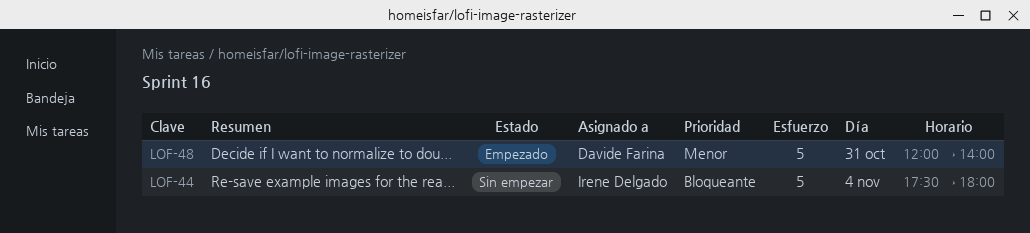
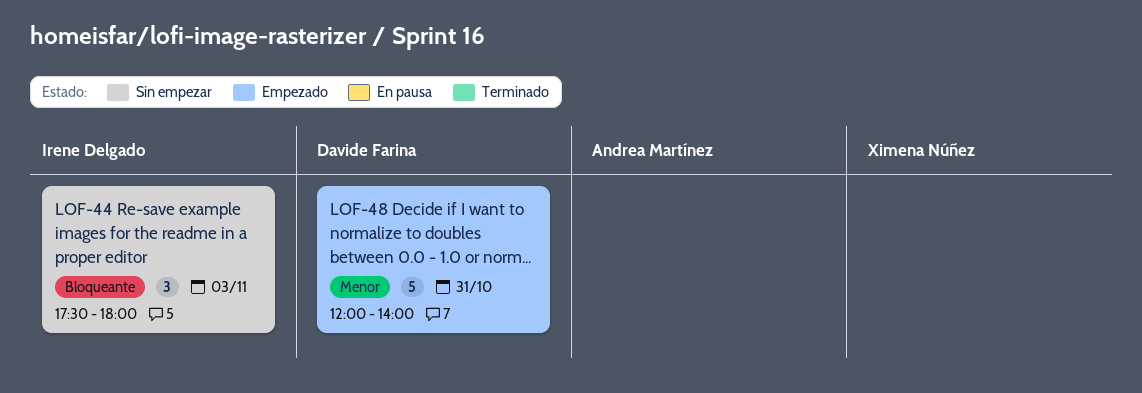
LOF-44, estimate: 5 -> 3
LOF-44, day: Nov 4 -> Nov 3

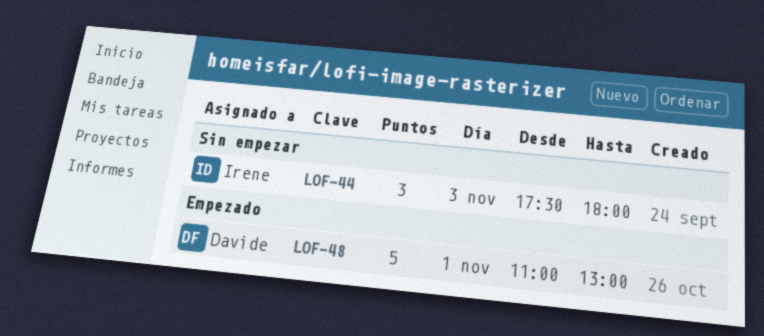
LOF-48, day: Oct 31 -> Nov 1
LOF-48, begins: 12:00 -> 11:00
LOF-48, ends: 14:00 -> 13:00

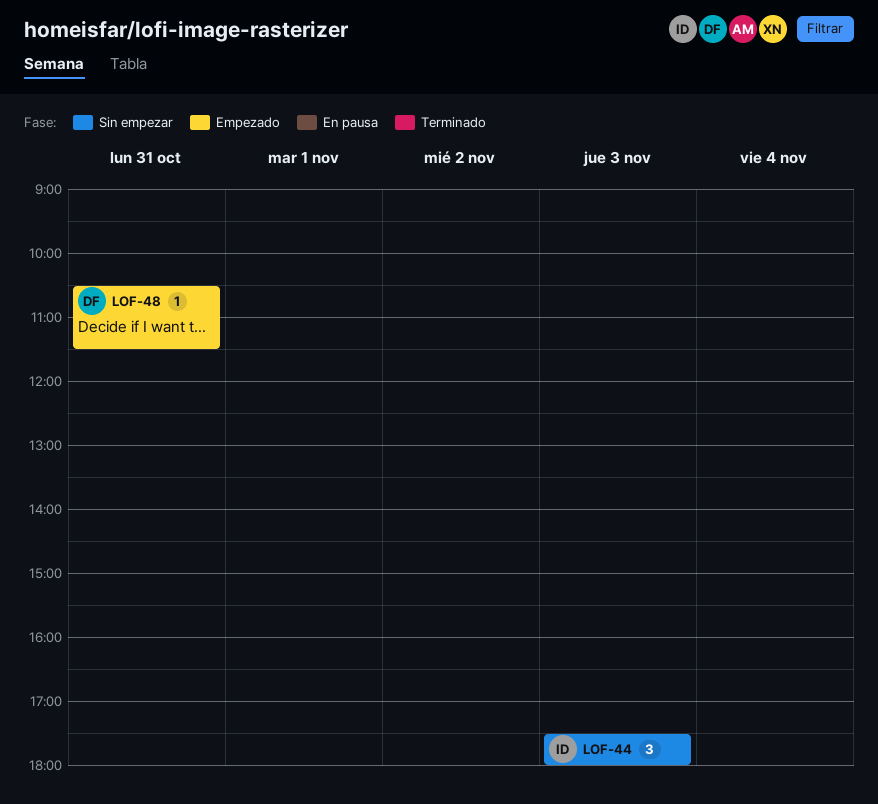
LOF-48, estimate: 5 -> 1
LOF-48, day: Nov 1 -> Oct 31
LOF-48, begins: 11:00 -> 10:30
LOF-48, ends: 13:00 -> 11:30

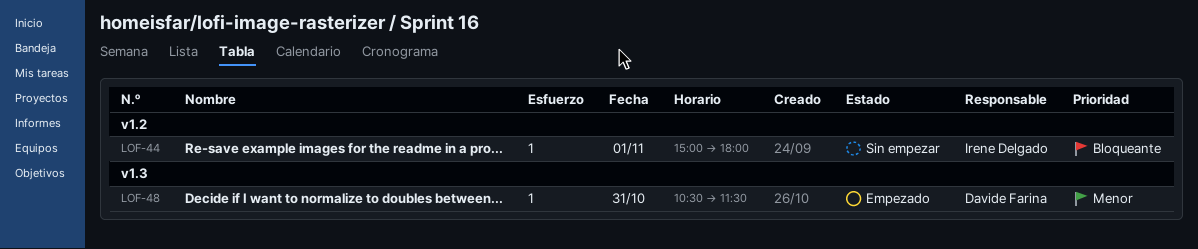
LOF-44, estimate: 3 -> 1
LOF-44, day: Nov 3 -> Nov 1
LOF-44, begins: 17:30 -> 15:00

